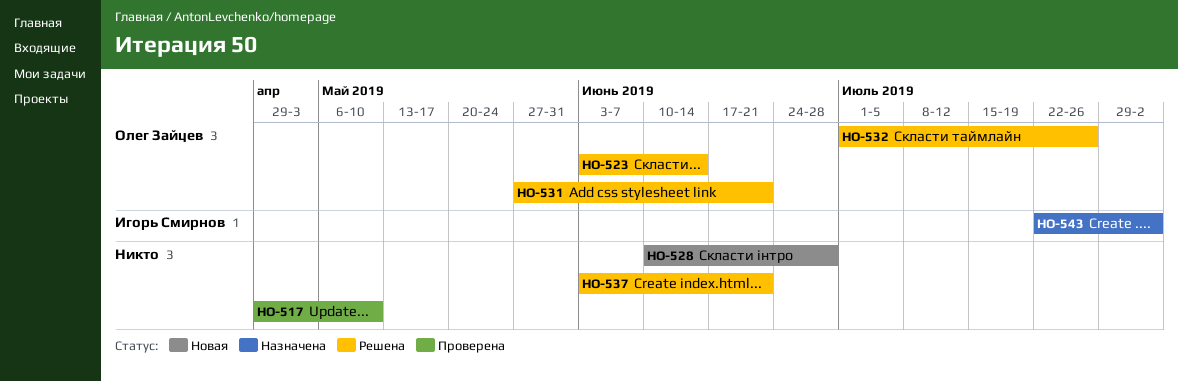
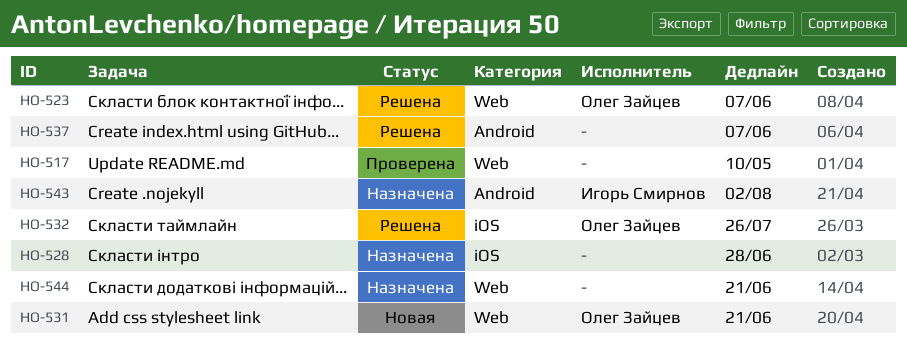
HO-523, due: Jun 14 -> Jun 7
HO-528, status: Новая -> Назначена
HO-531, status: Решена -> Новая
HO-537, due: Jun 21 -> Jun 7
HO-544: none -> present

